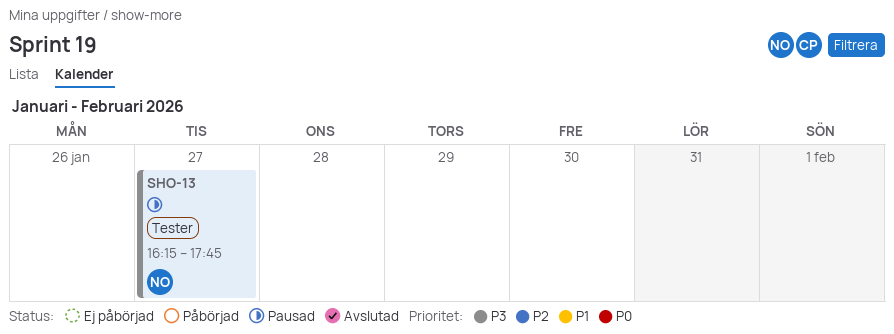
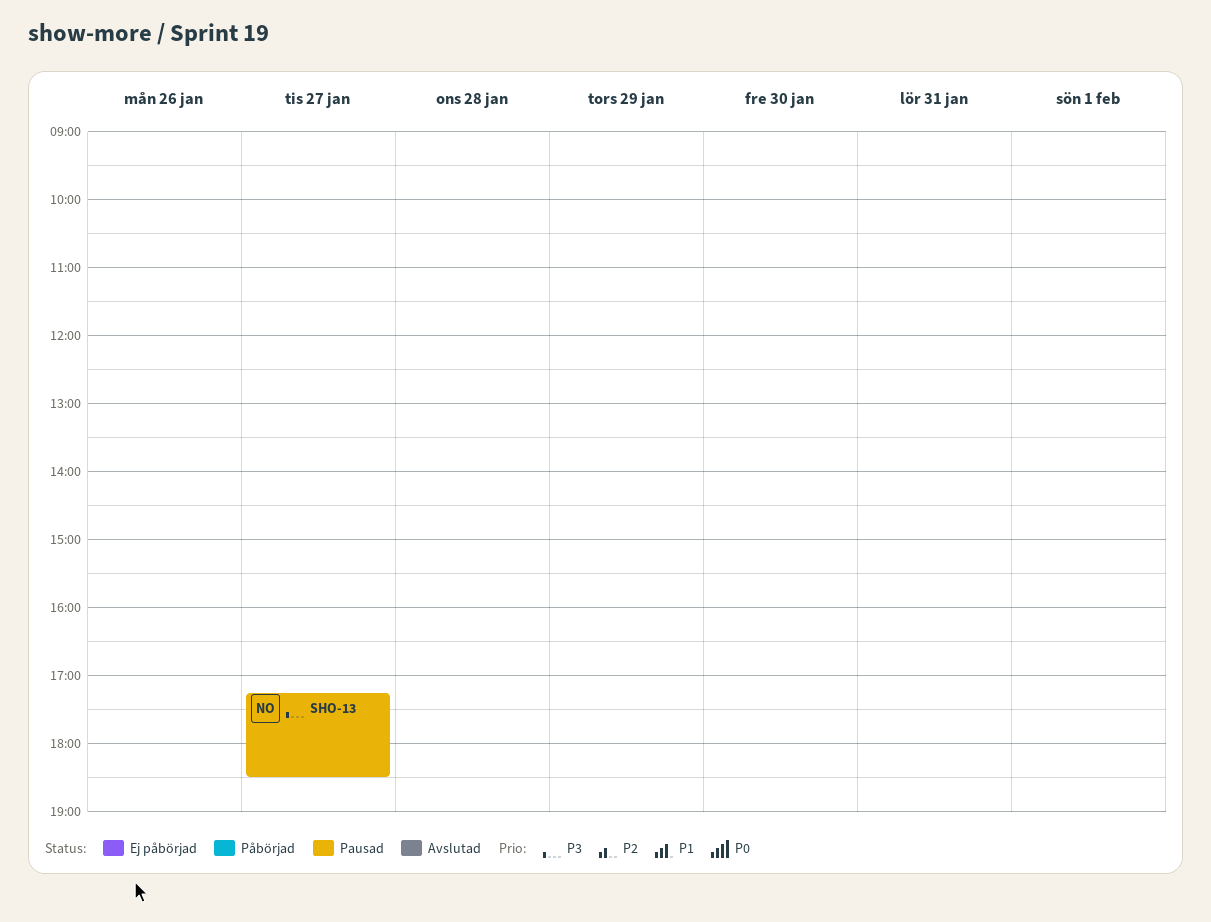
SHO-13, begins: 16:15 -> 17:15
SHO-13, ends: 17:45 -> 18:30

